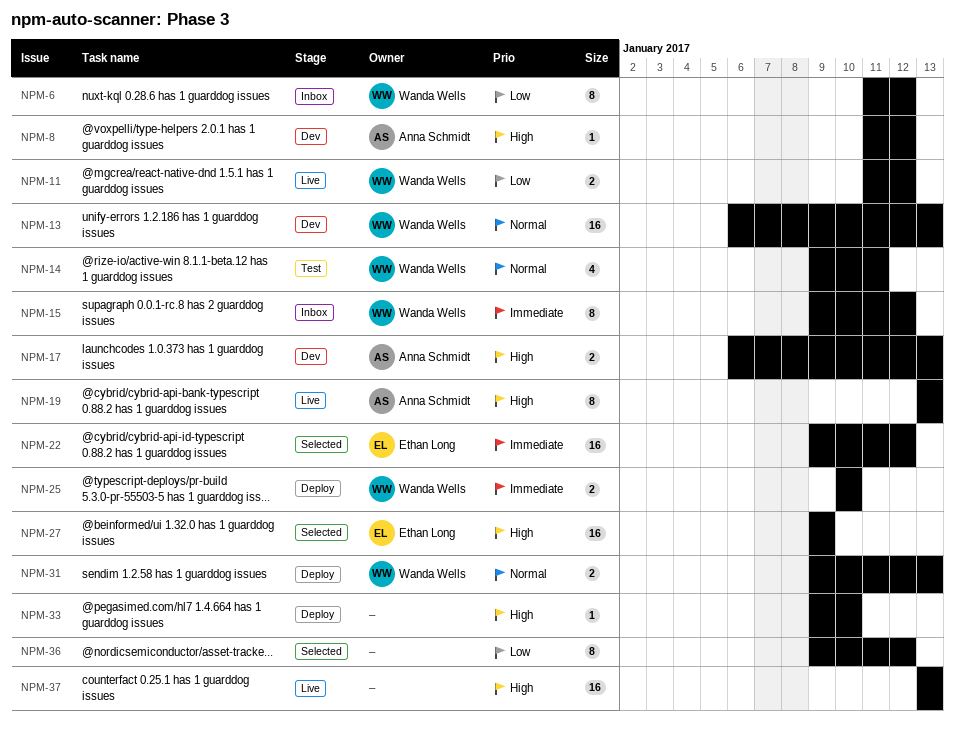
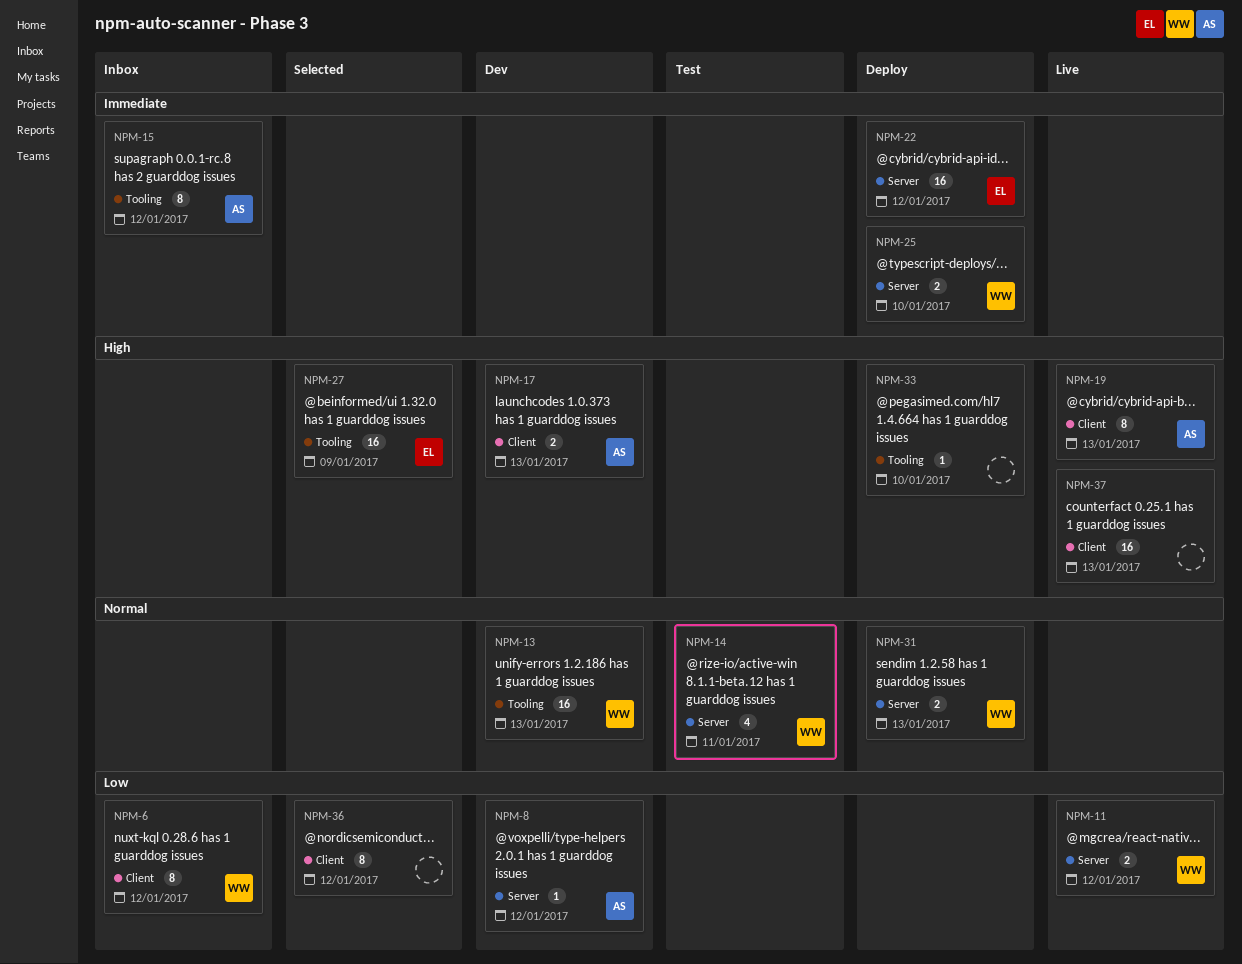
NPM-8, priority: High -> Low
NPM-15, owner: Wanda Wells -> Anna Schmidt
NPM-22, status: Selected -> Deploy

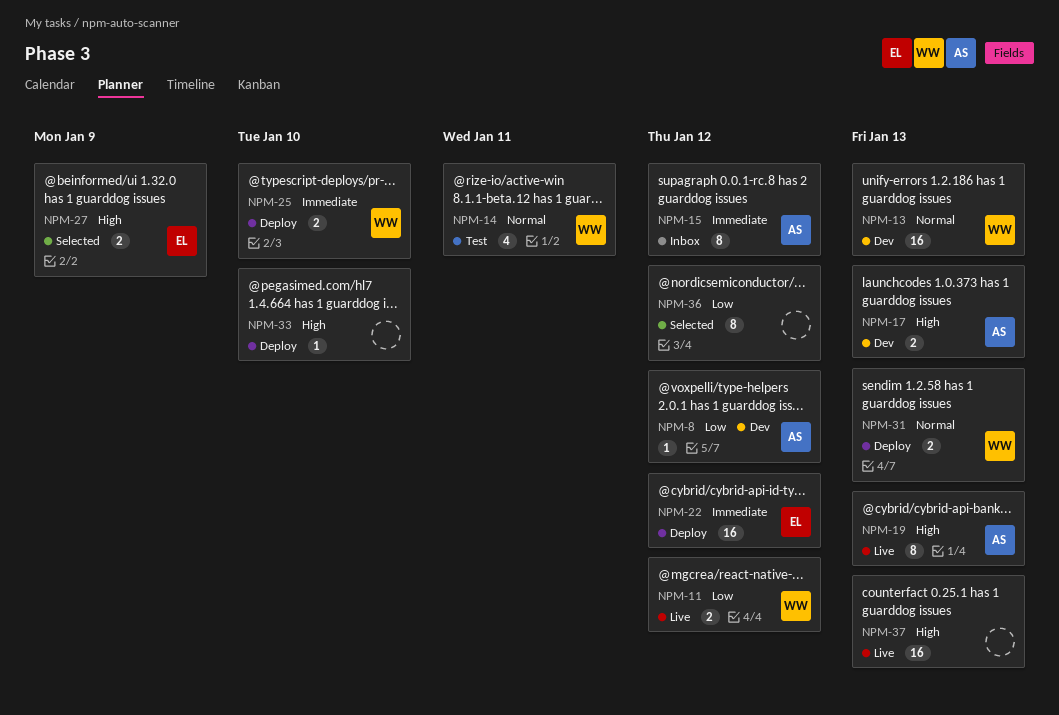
NPM-6: present -> none
NPM-27, estimate: 16 -> 2

